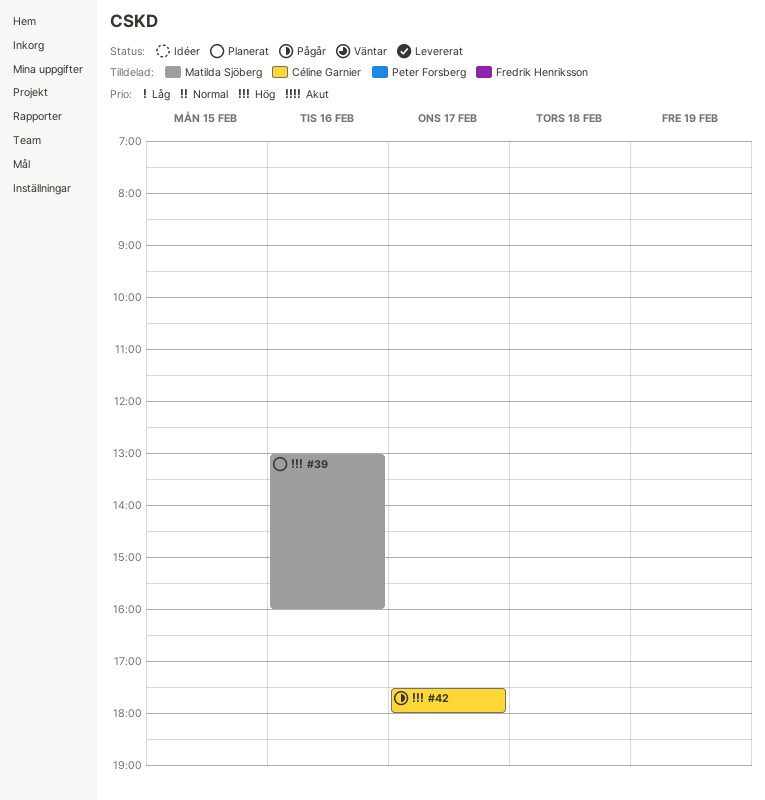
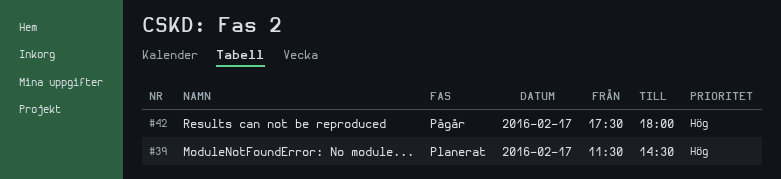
#39, day: Feb 16 -> Feb 17
#39, begins: 13:00 -> 11:30
#39, ends: 16:00 -> 14:30

